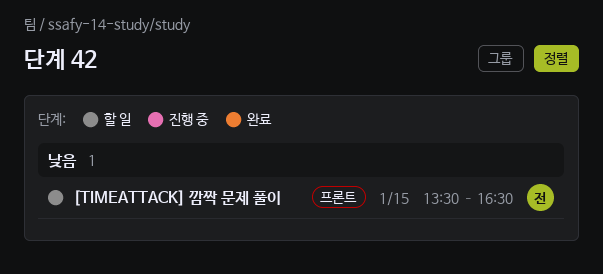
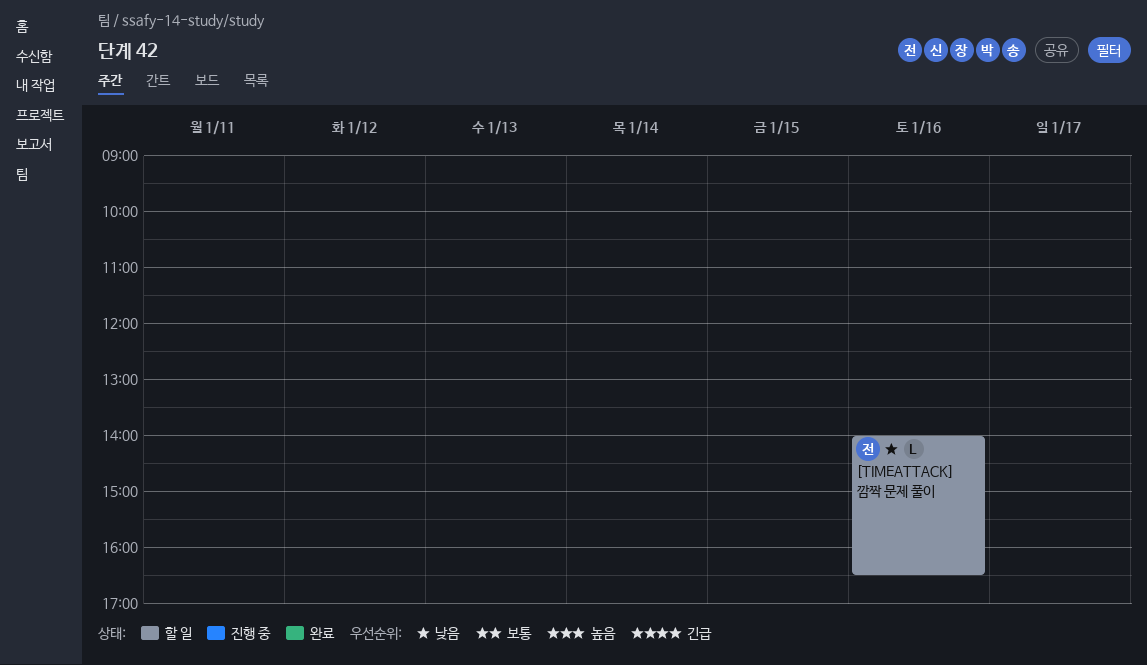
[TIMEATTACK] 깜짝 문제 풀이, day: Jan 15 -> Jan 16
[TIMEATTACK] 깜짝 문제 풀이, begins: 13:30 -> 14:00

